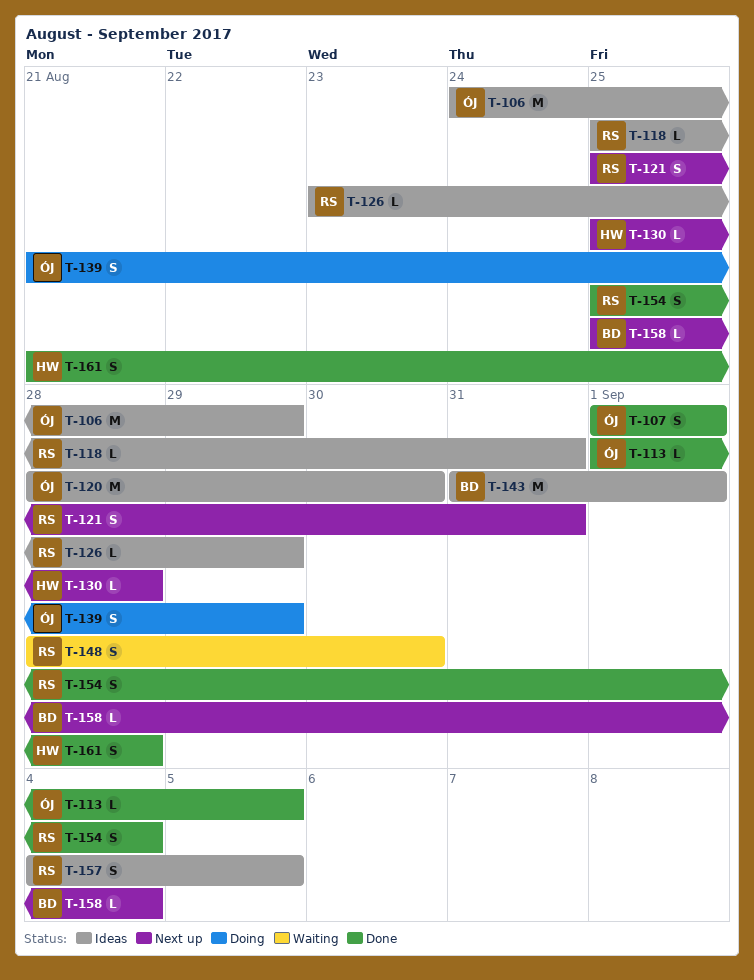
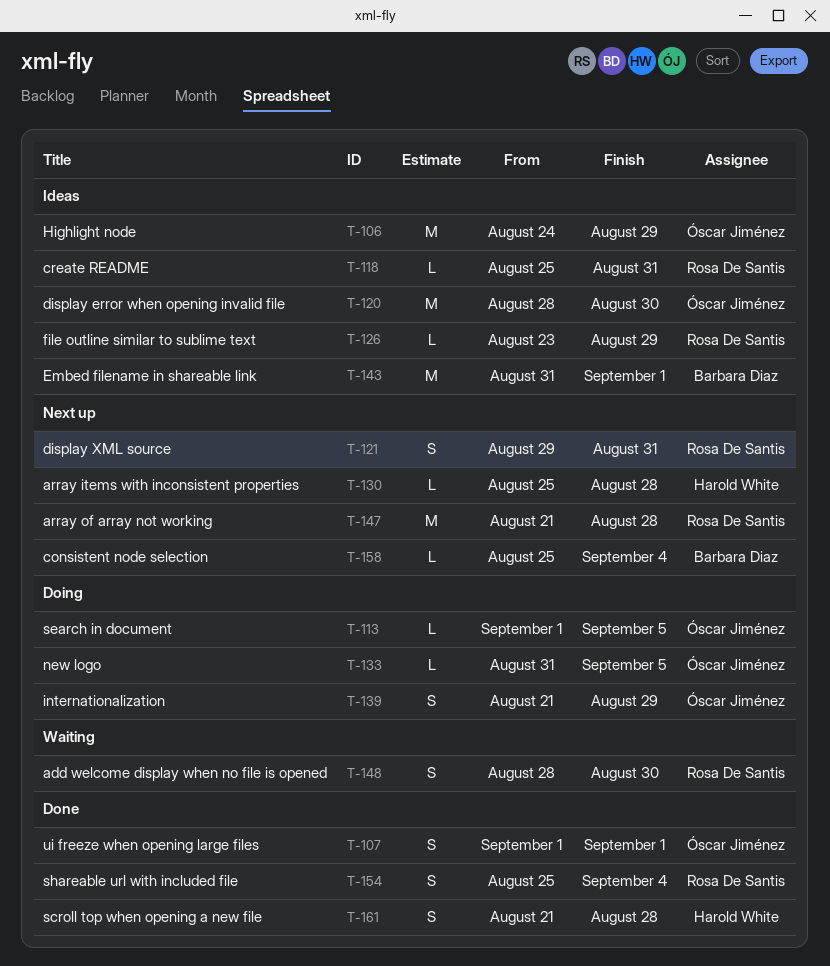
T-113, status: Done -> Doing
T-121, start: Aug 25 -> Aug 29
T-133: none -> present
T-147: none -> present
T-157: present -> none

